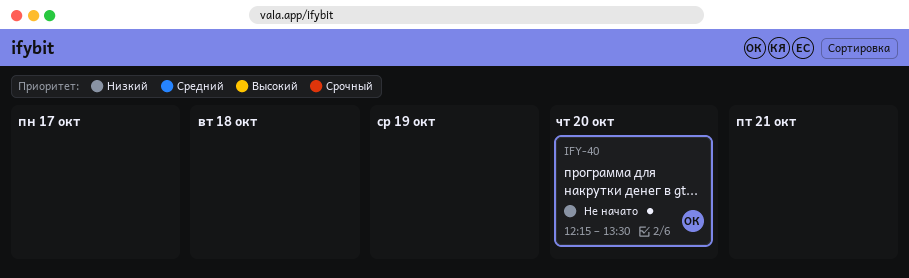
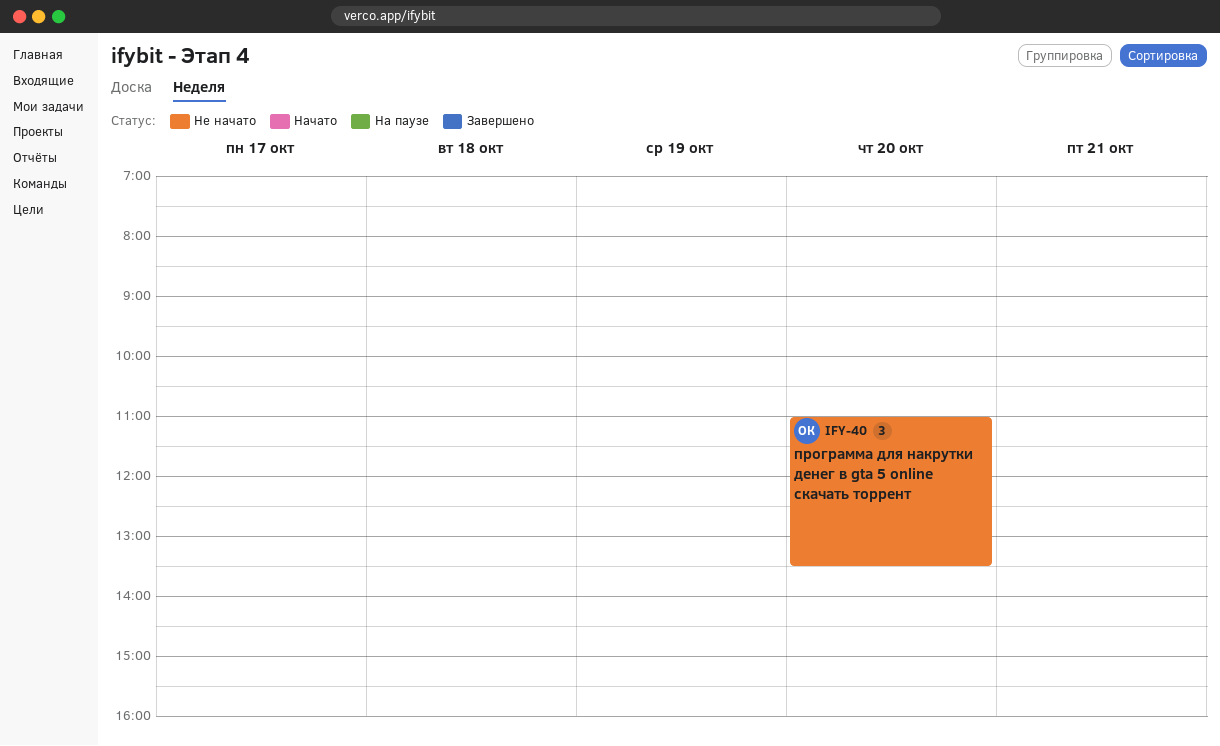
IFY-40, estimate: 1 -> 3
IFY-40, begins: 12:15 -> 11:00

